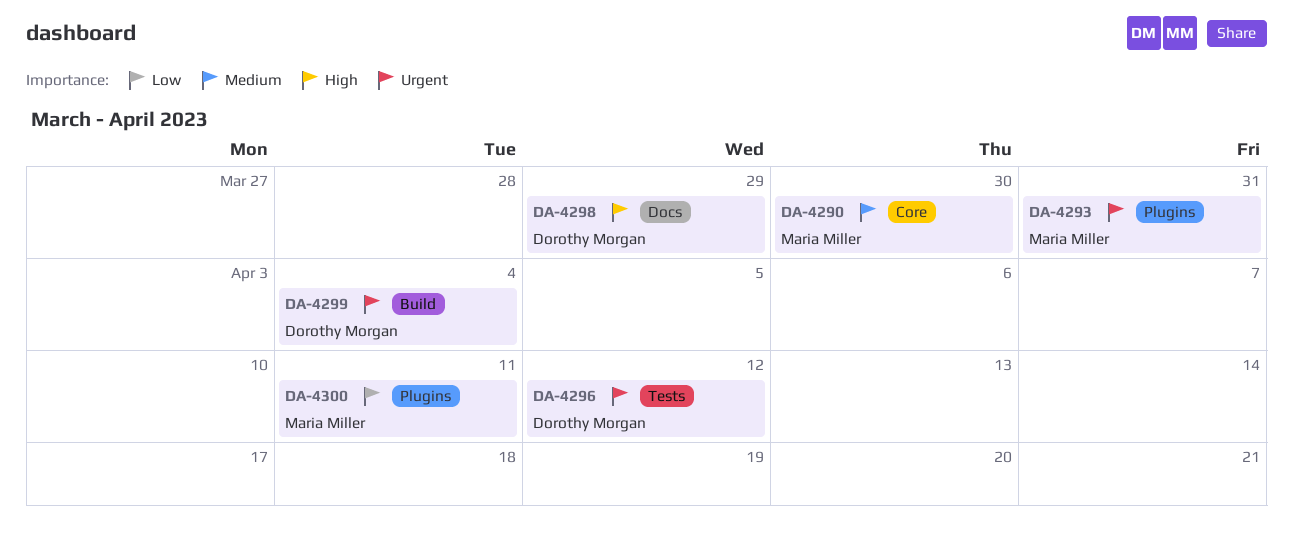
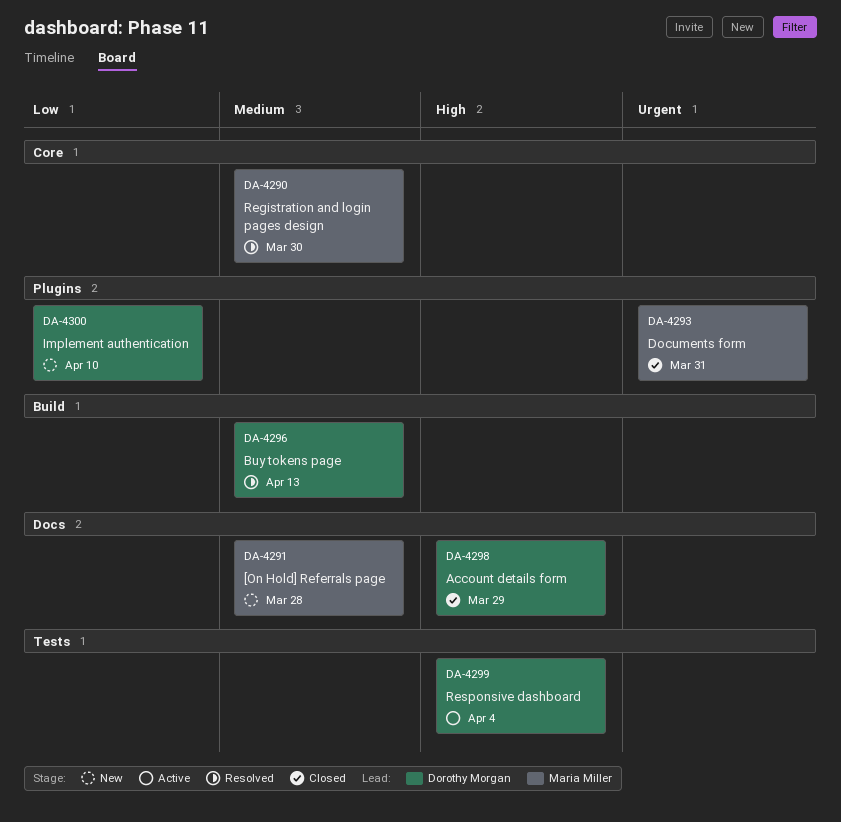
DA-4291: none -> present
DA-4296, priority: Urgent -> Medium
DA-4296, label: Tests -> Build
DA-4296, due: Apr 12 -> Apr 13
DA-4299, priority: Urgent -> High
DA-4299, label: Build -> Tests
DA-4300, owner: Maria Miller -> Dorothy Morgan
DA-4300, due: Apr 11 -> Apr 10

